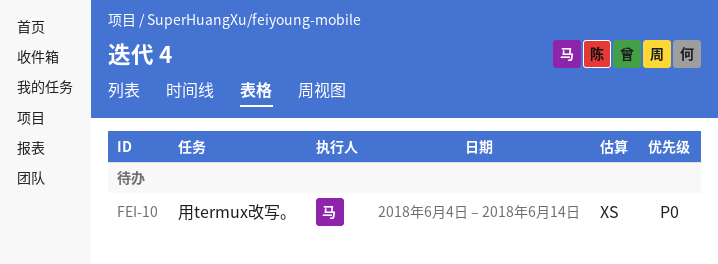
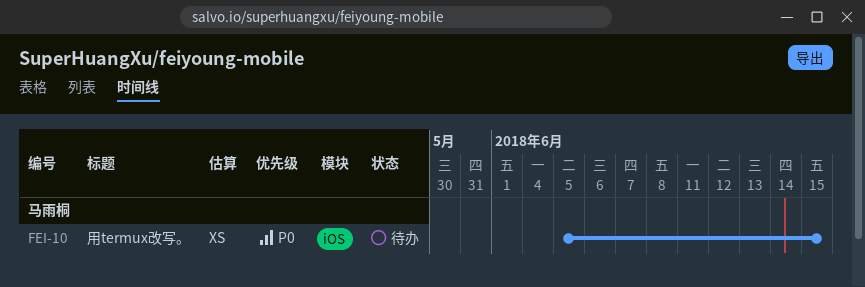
FEI-10, start: Jun 4 -> Jun 5
FEI-10, due: Jun 14 -> Jun 15

